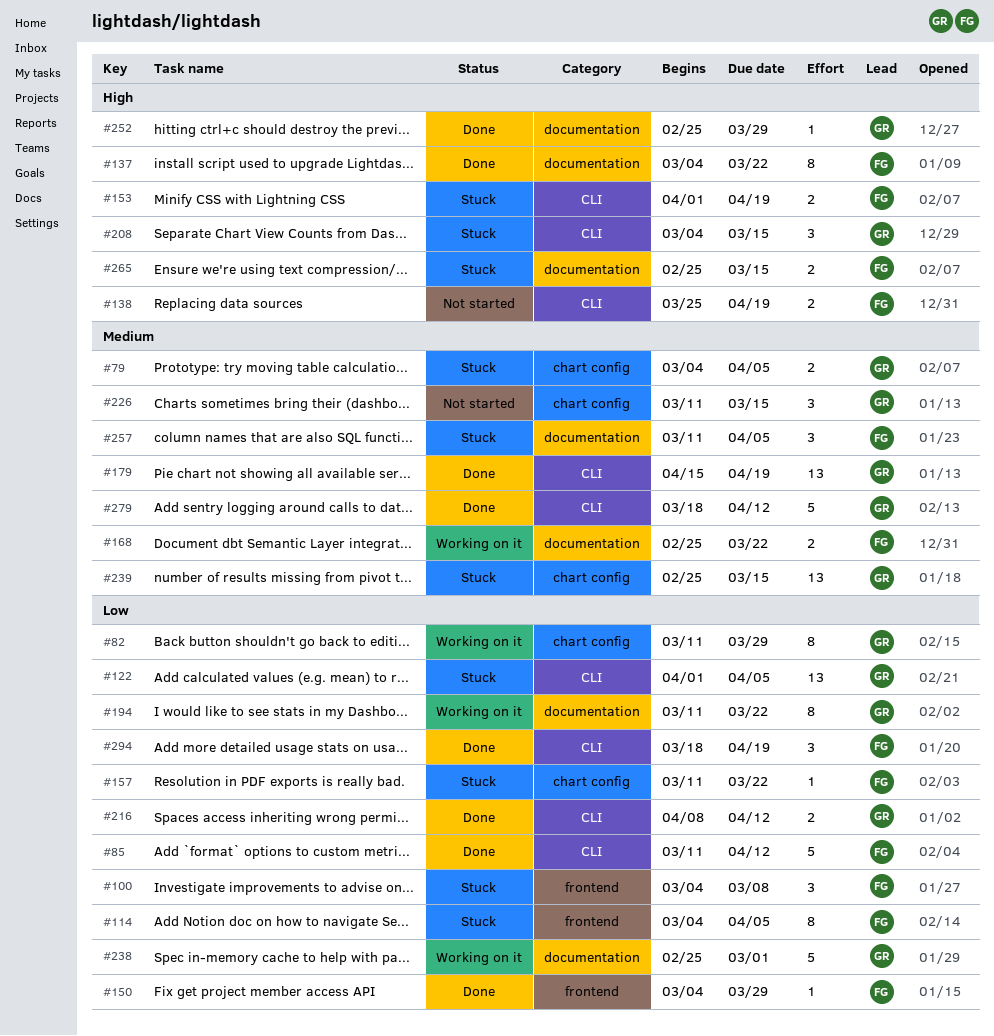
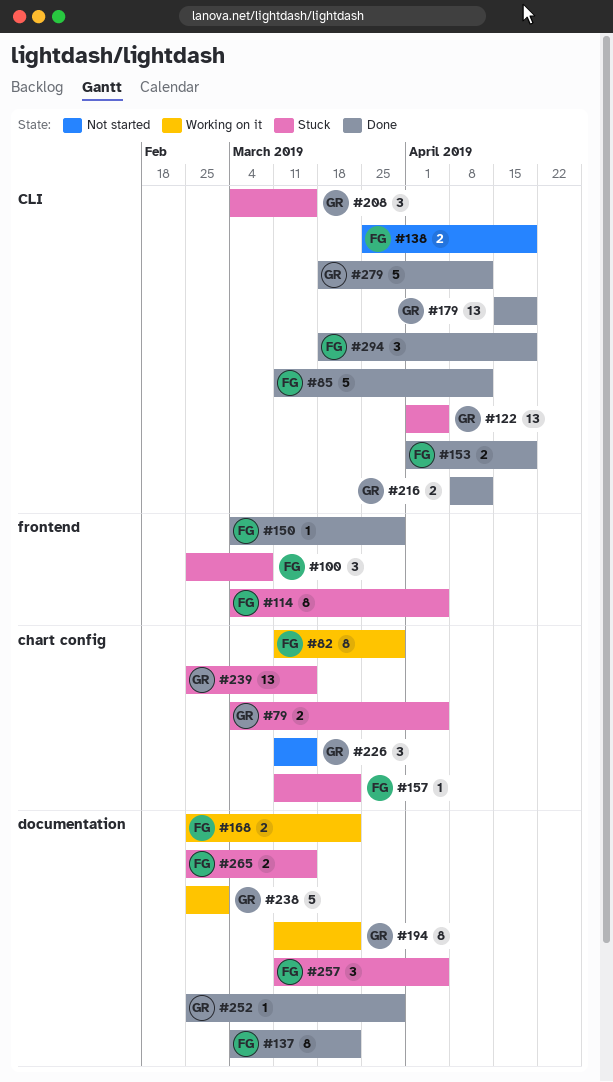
#82, owner: GR -> FG
#100, start: Mar 4 -> Feb 25
#153, status: Stuck -> Done

